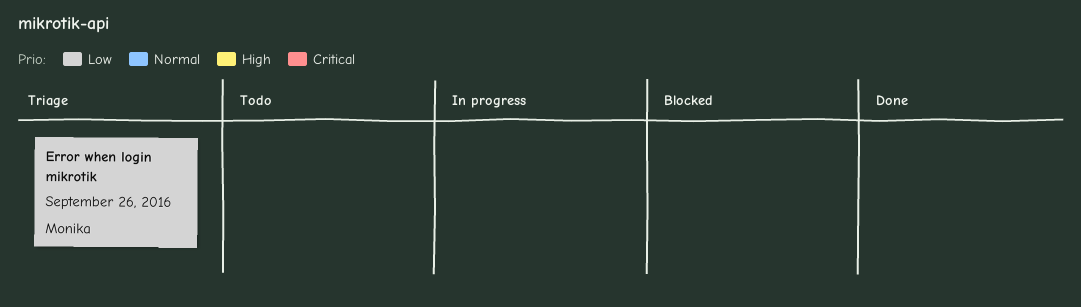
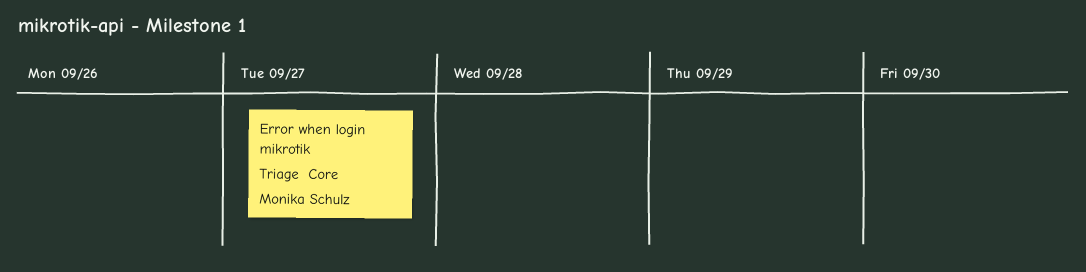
Error when login mikrotik, due: Sep 26 -> Sep 27

